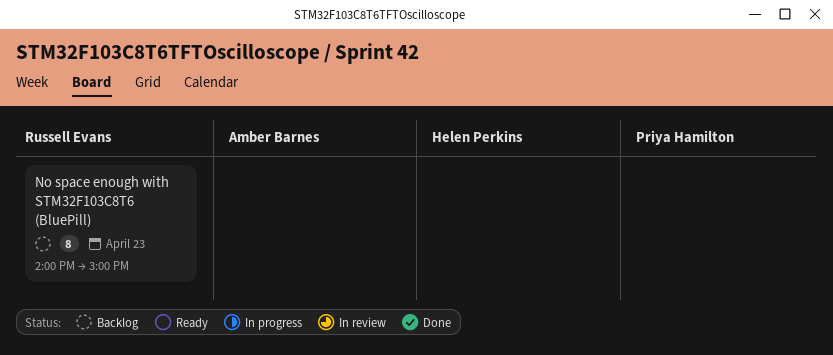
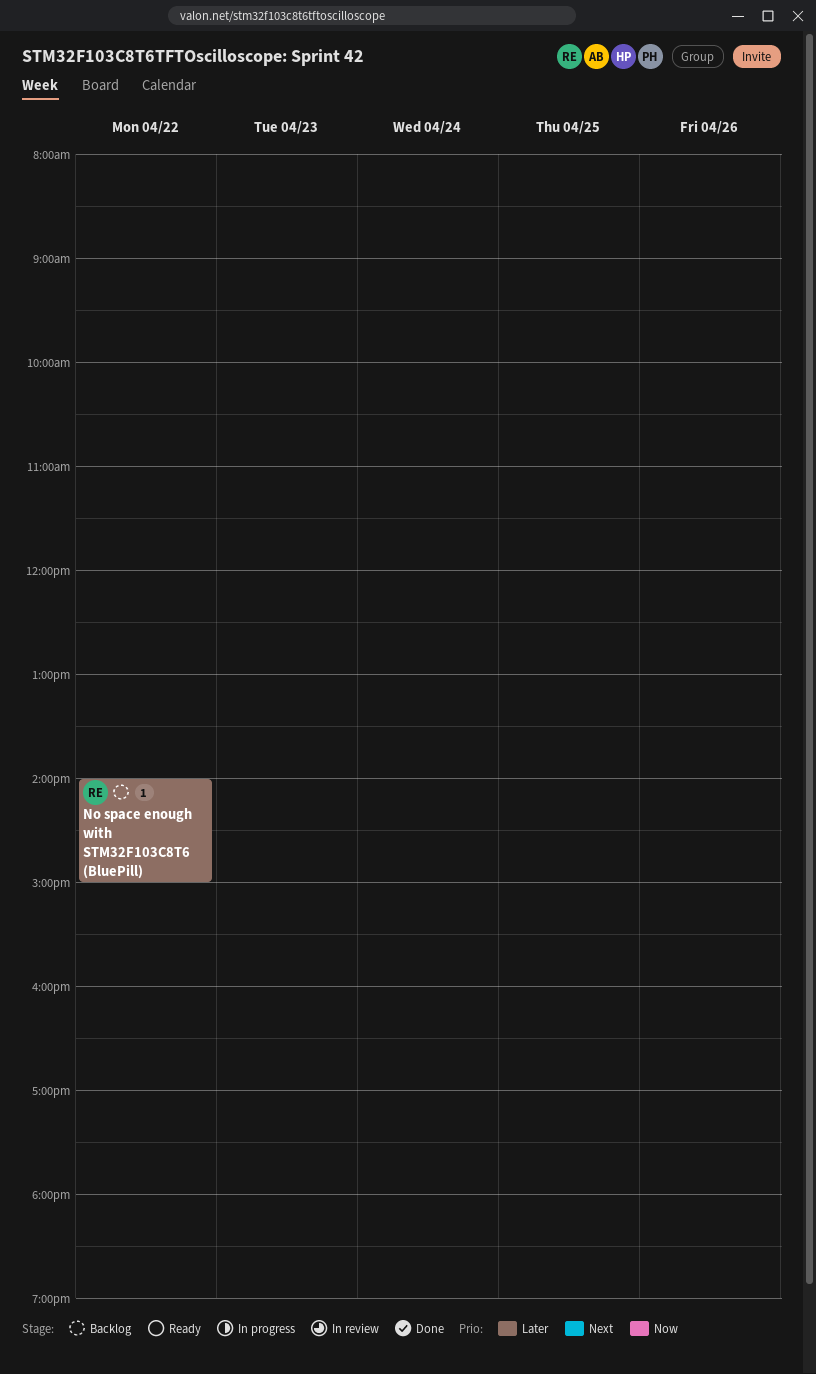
No space enough with STM32F103C8T6 (BluePill), estimate: 8 -> 1
No space enough with STM32F103C8T6 (BluePill), day: Apr 23 -> Apr 22

